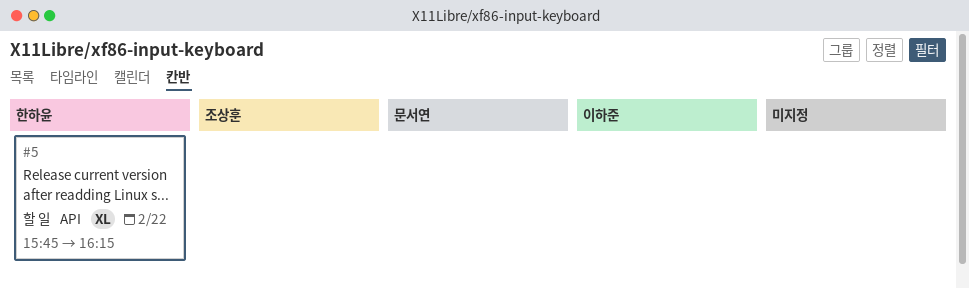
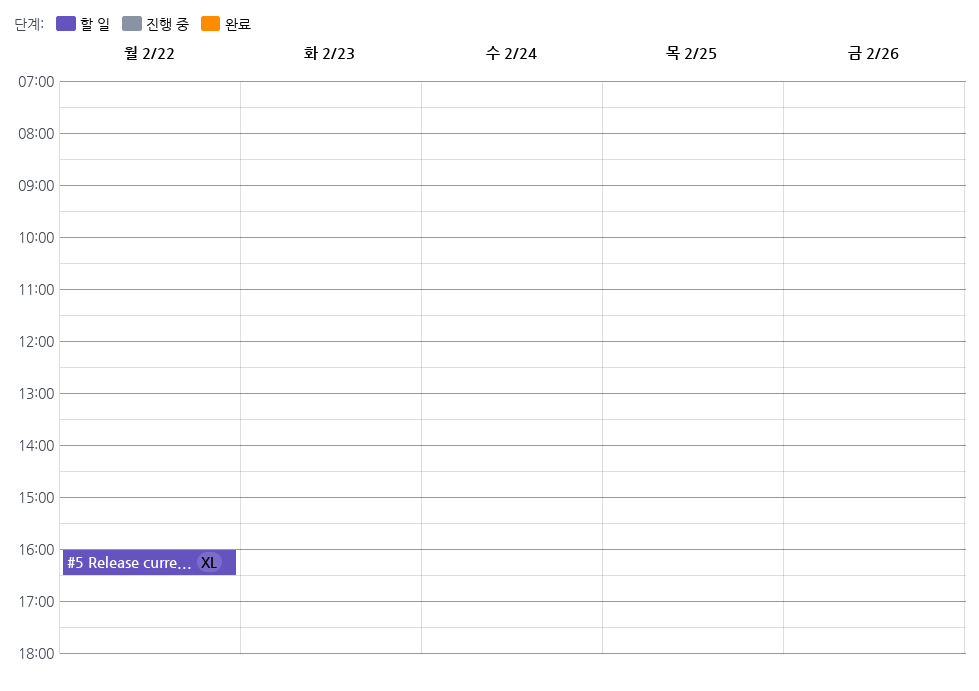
#5, begins: 15:45 -> 16:00
#5, ends: 16:15 -> 16:30

